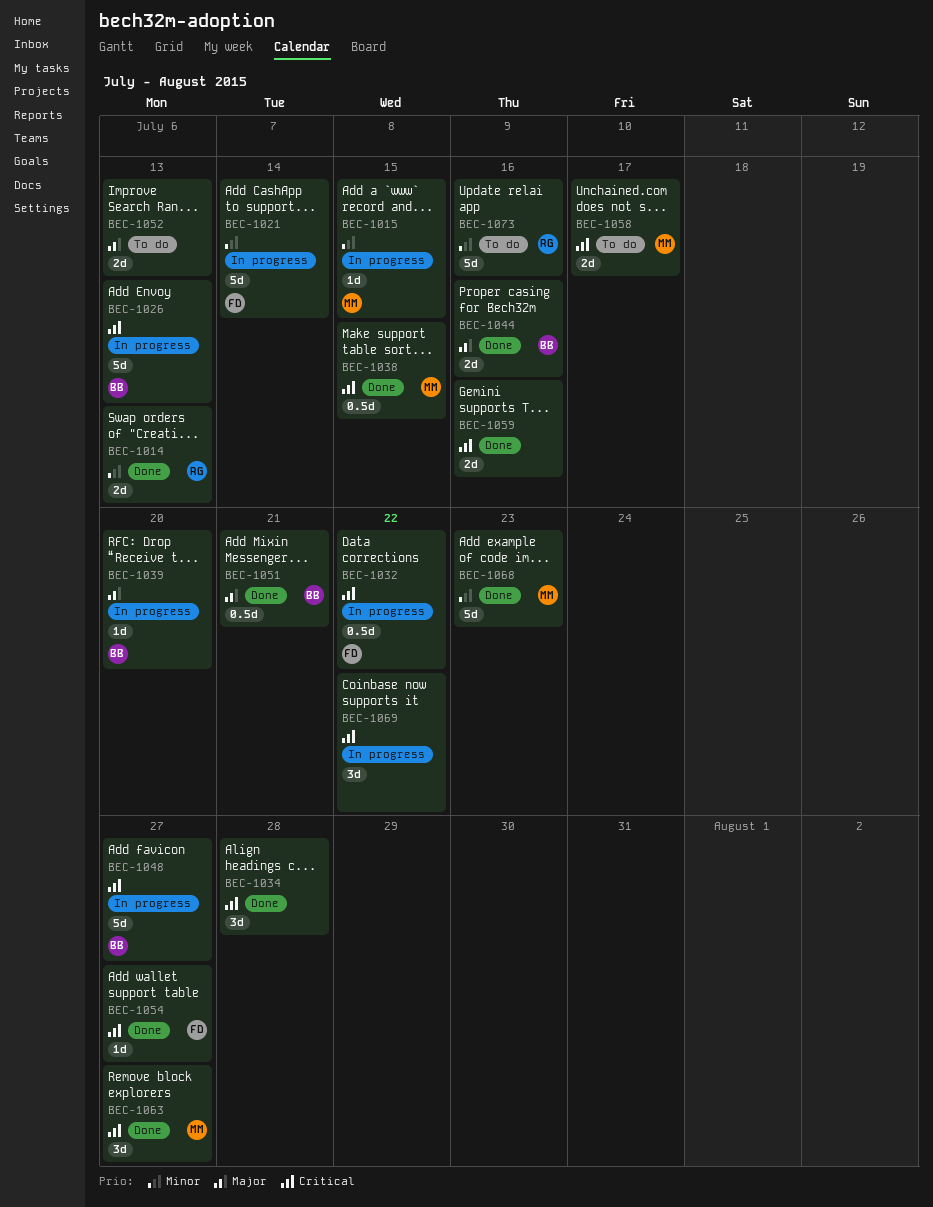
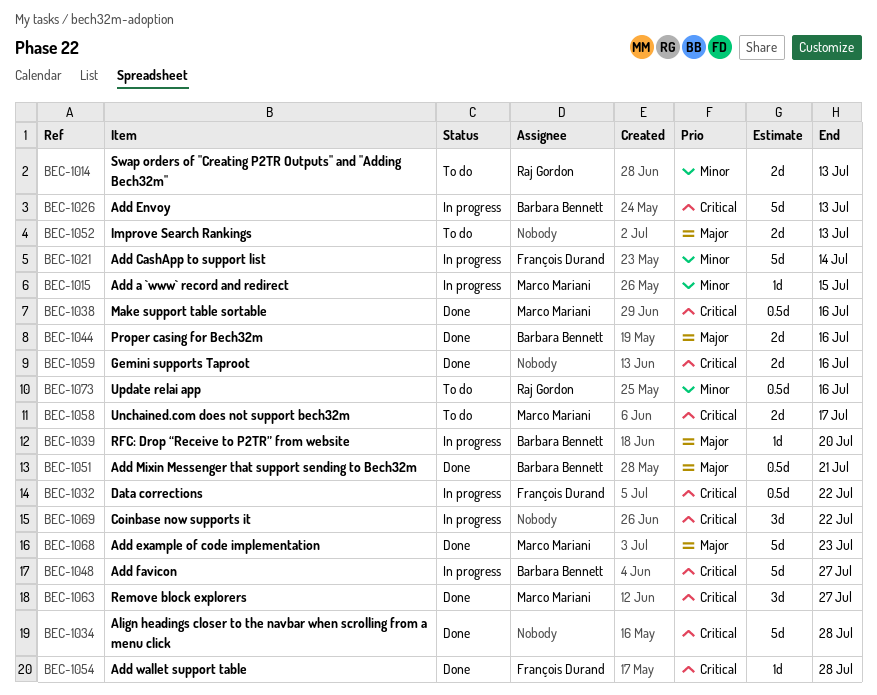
BEC-1014, status: Done -> To do
BEC-1034, estimate: 3d -> 5d
BEC-1038, due: Jul 15 -> Jul 16
BEC-1054, due: Jul 27 -> Jul 28
BEC-1068, priority: Minor -> Major
BEC-1073, estimate: 5d -> 0.5d

